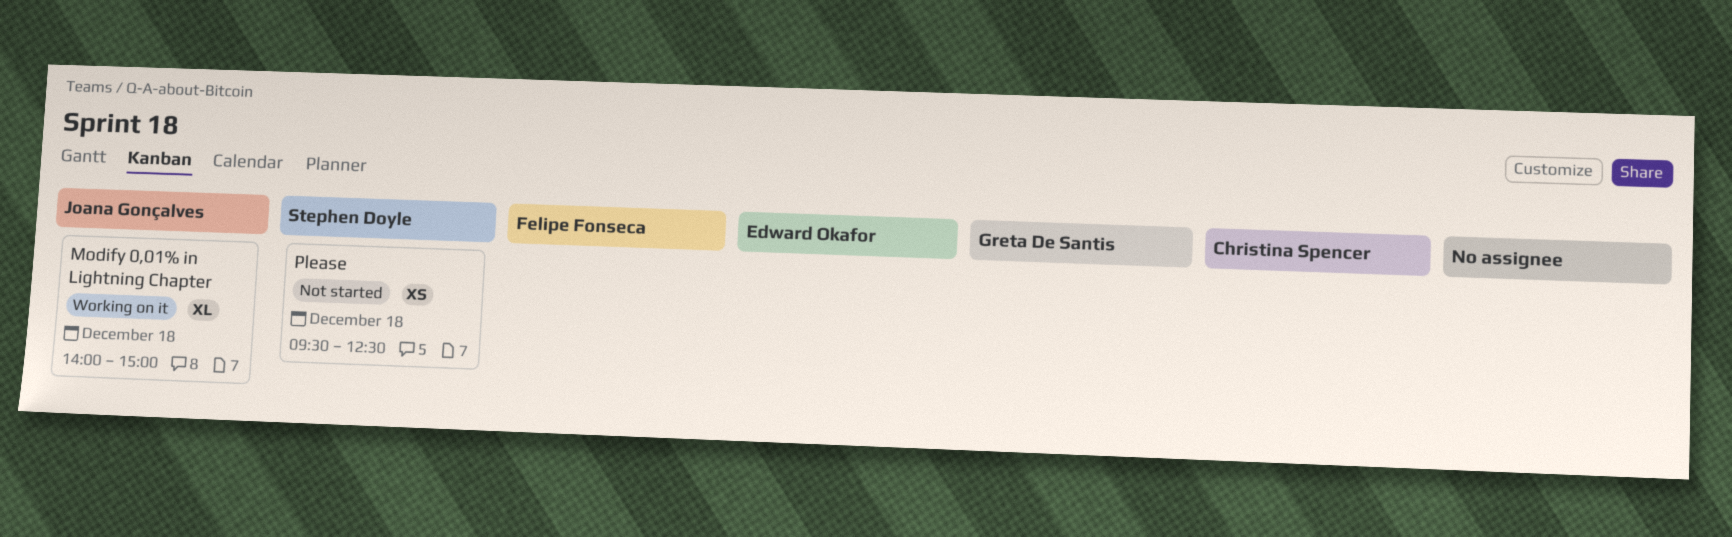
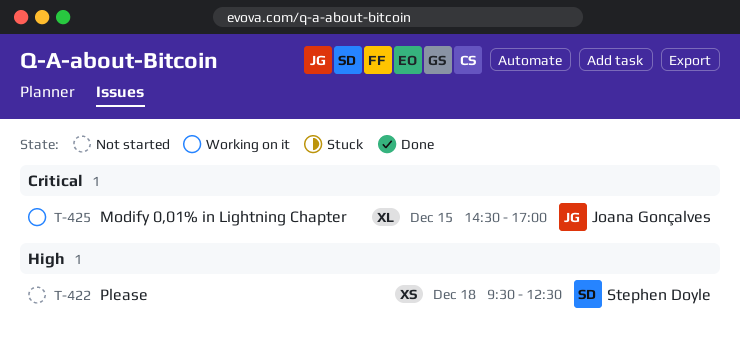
Modify 0,01% in Lightning Chapter, day: Dec 18 -> Dec 15
Modify 0,01% in Lightning Chapter, begins: 14:00 -> 14:30
Modify 0,01% in Lightning Chapter, ends: 15:00 -> 17:00

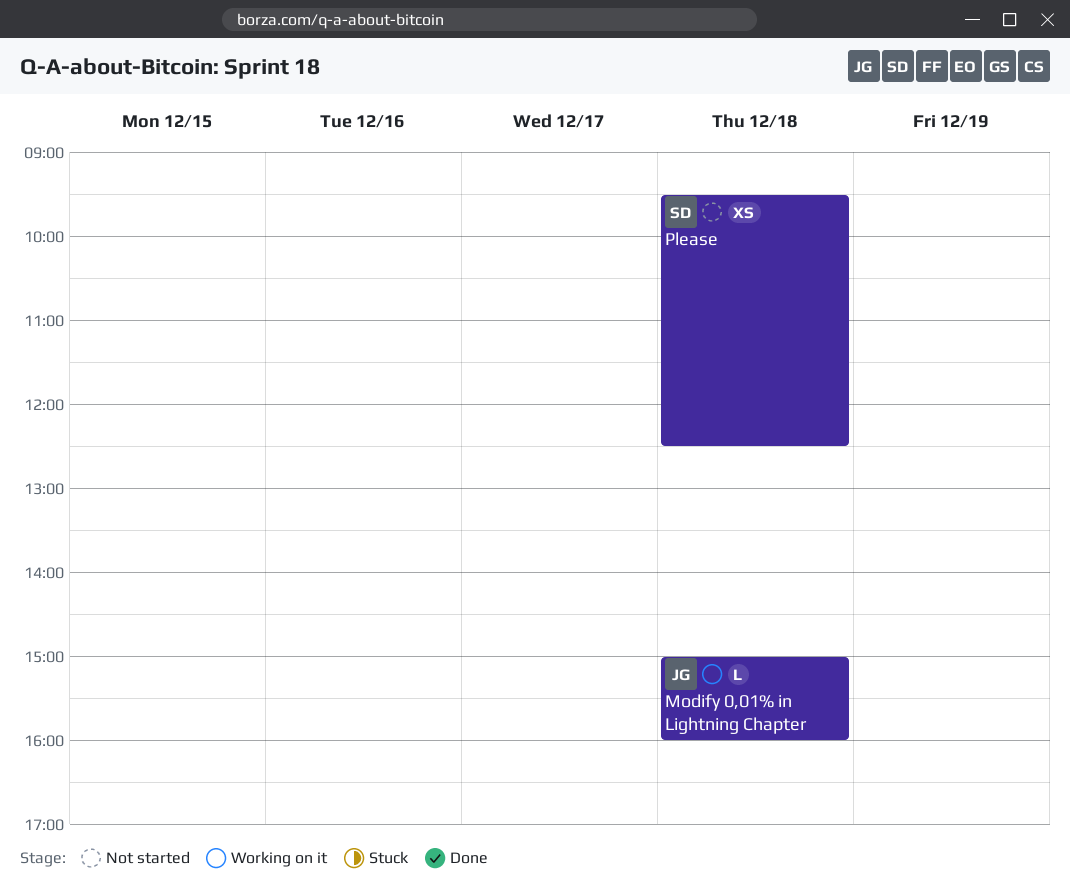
Modify 0,01% in Lightning Chapter, estimate: XL -> L
Modify 0,01% in Lightning Chapter, day: Dec 15 -> Dec 18
Modify 0,01% in Lightning Chapter, begins: 14:30 -> 15:00
Modify 0,01% in Lightning Chapter, ends: 17:00 -> 16:00

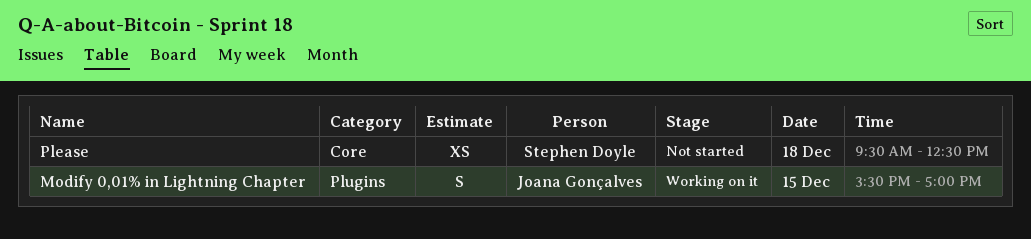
Modify 0,01% in Lightning Chapter, estimate: L -> S
Modify 0,01% in Lightning Chapter, day: Dec 18 -> Dec 15
Modify 0,01% in Lightning Chapter, begins: 15:00 -> 15:30
Modify 0,01% in Lightning Chapter, ends: 16:00 -> 17:00

